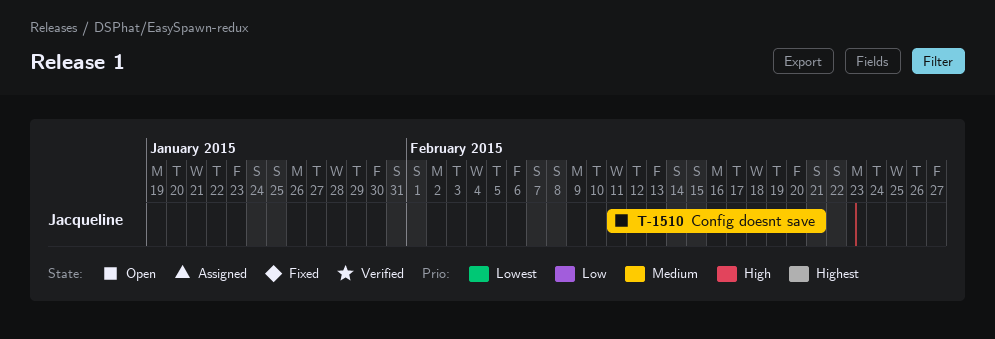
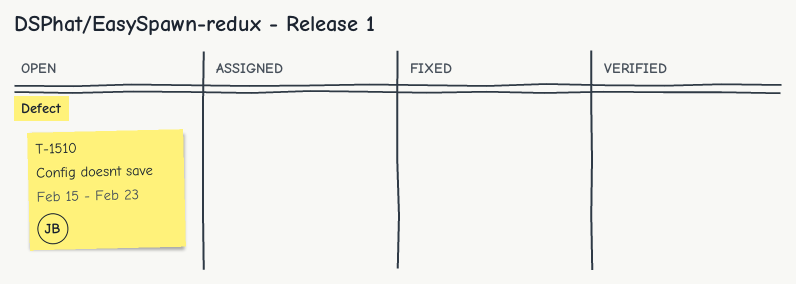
T-1510, start: Feb 11 -> Feb 15
T-1510, due: Feb 21 -> Feb 23

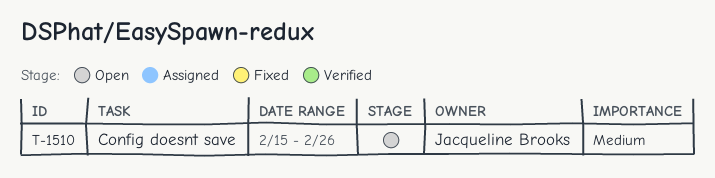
T-1510, due: Feb 23 -> Feb 26

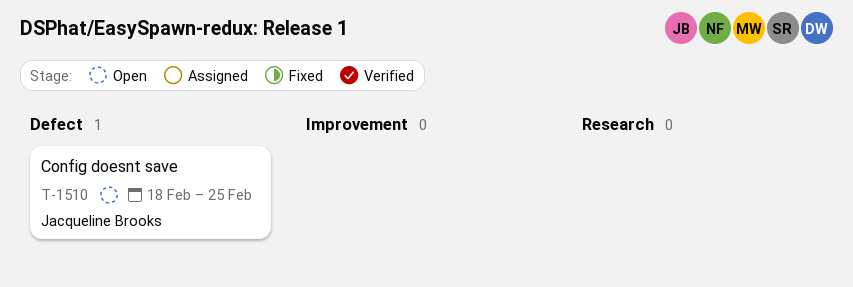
T-1510, start: Feb 15 -> Feb 18
T-1510, due: Feb 26 -> Feb 25

